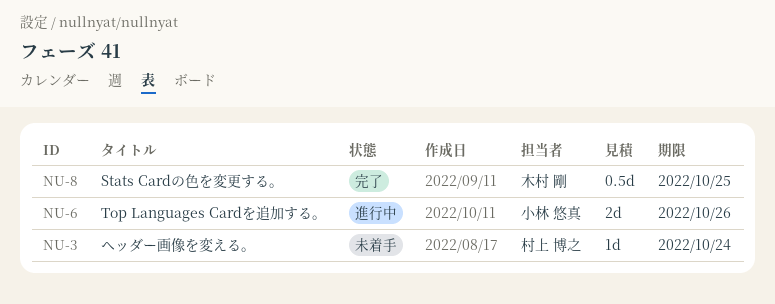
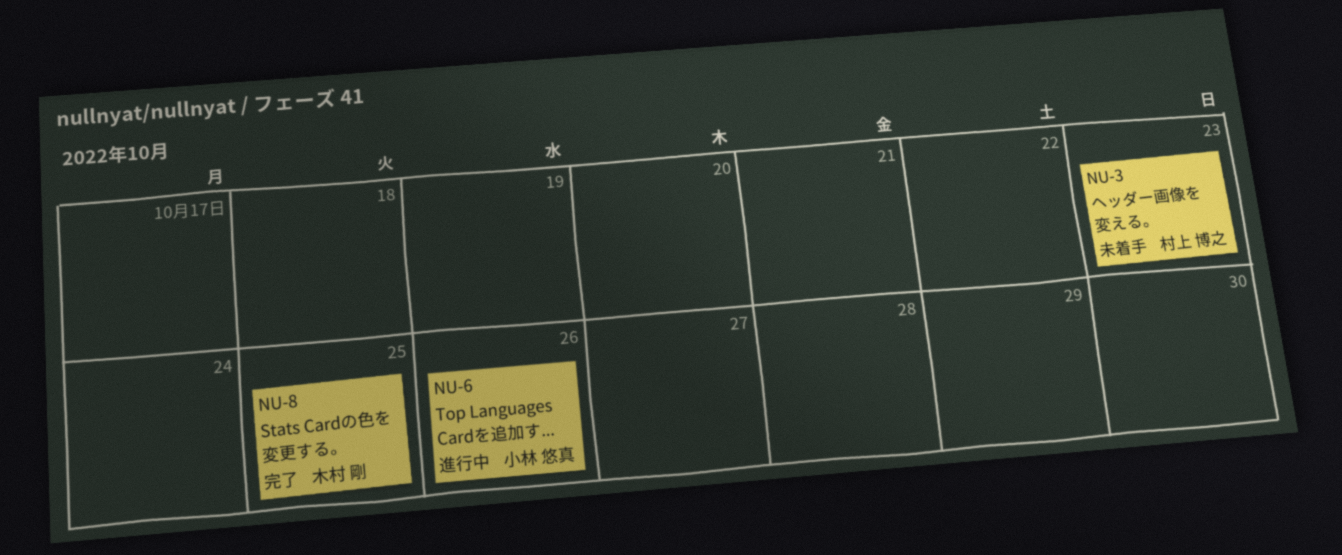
NU-3, due: Oct 24 -> Oct 23

